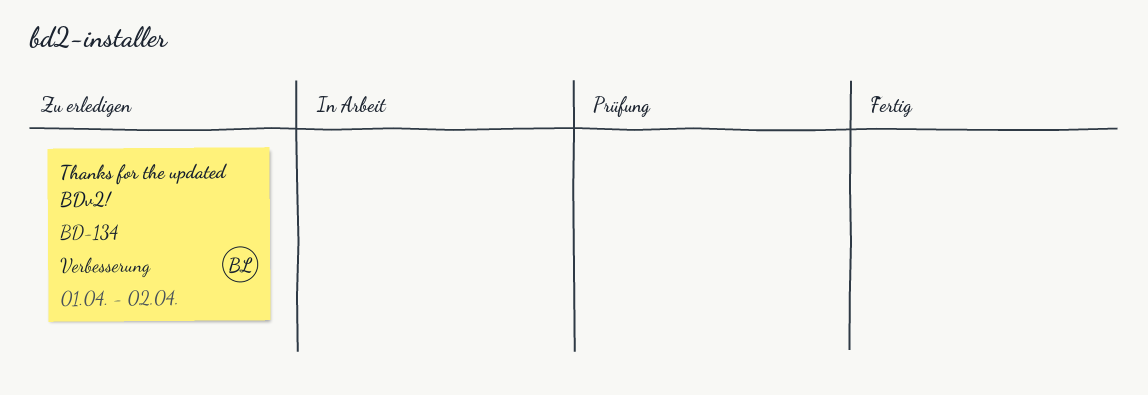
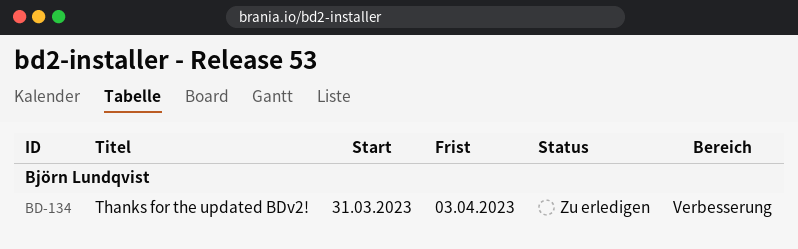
BD-134, start: Apr 1 -> Mar 31
BD-134, due: Apr 2 -> Apr 3

